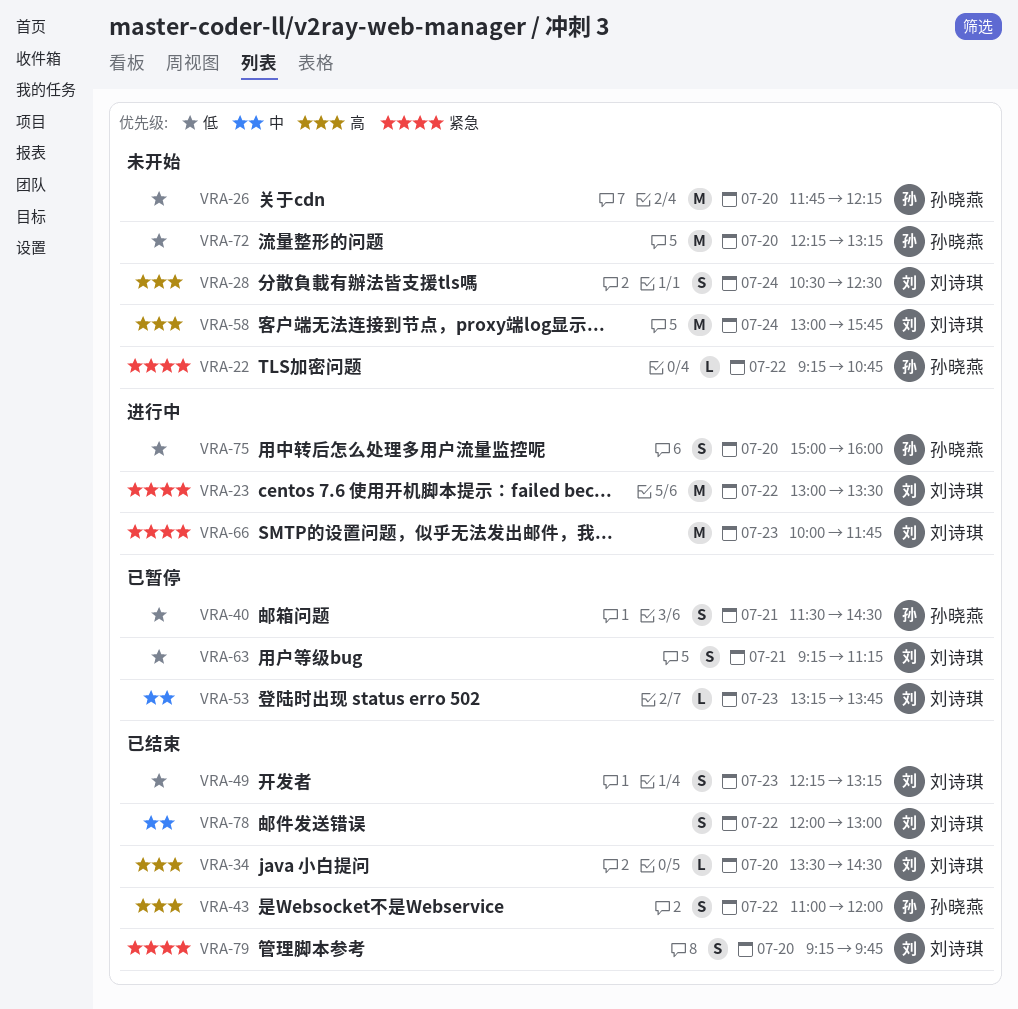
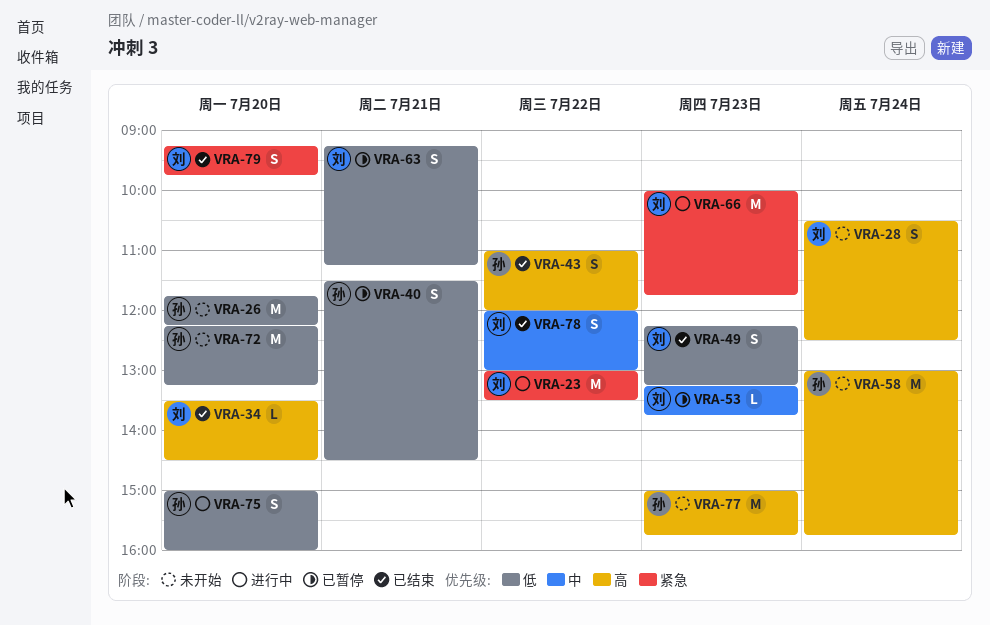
VRA-22: present -> none
VRA-58, owner: 刘诗琪 -> 孙晓燕
VRA-77: none -> present

